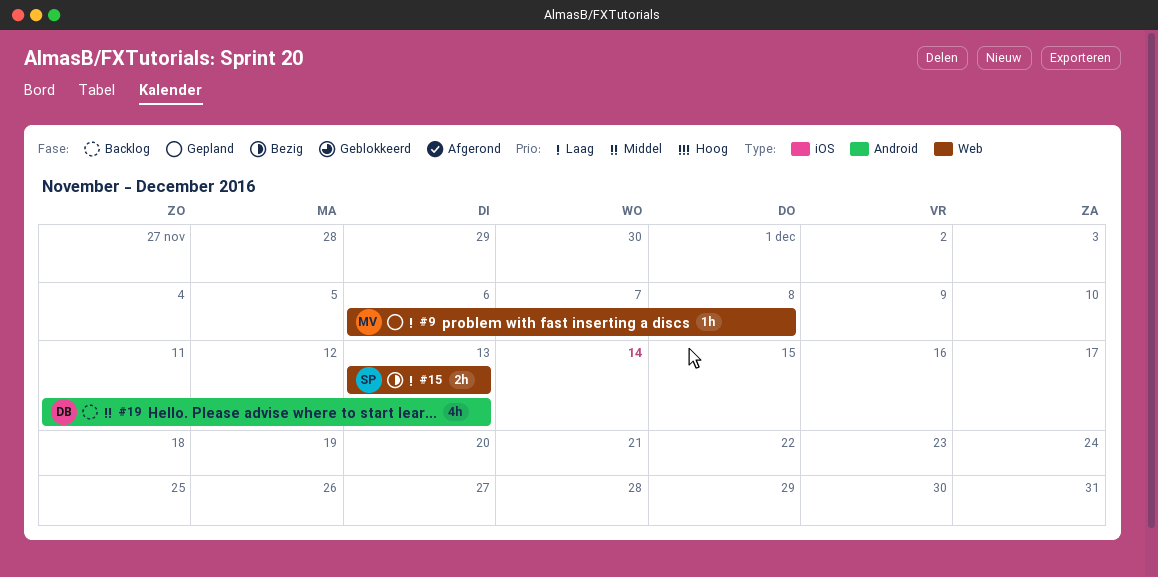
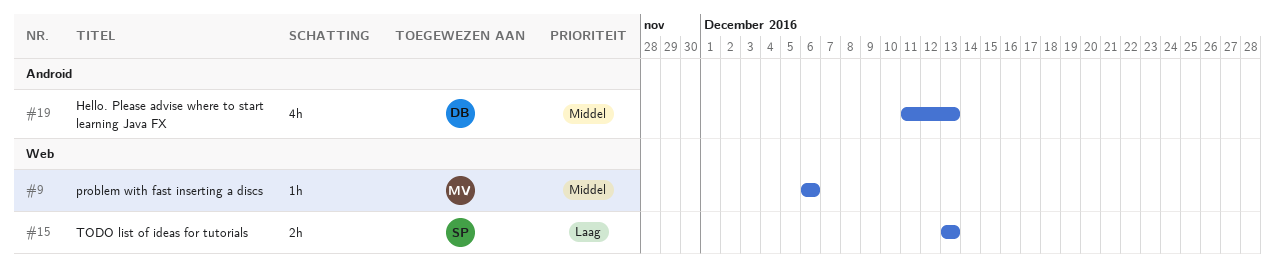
#9, priority: Laag -> Middel
#9, due: Dec 8 -> Dec 6

